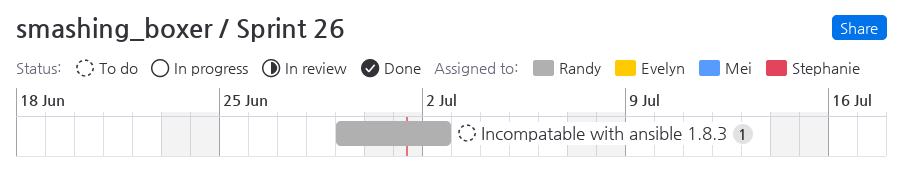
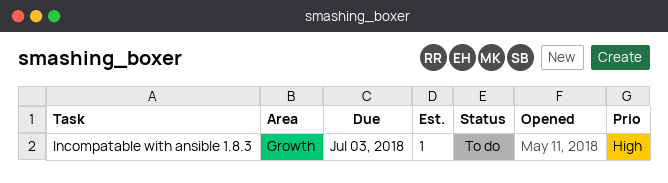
Incompatable with ansible 1.8.3, due: Jul 2 -> Jul 3

